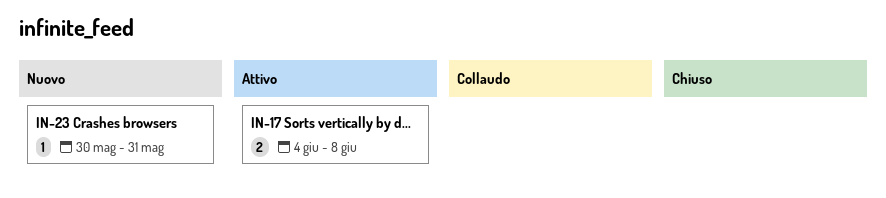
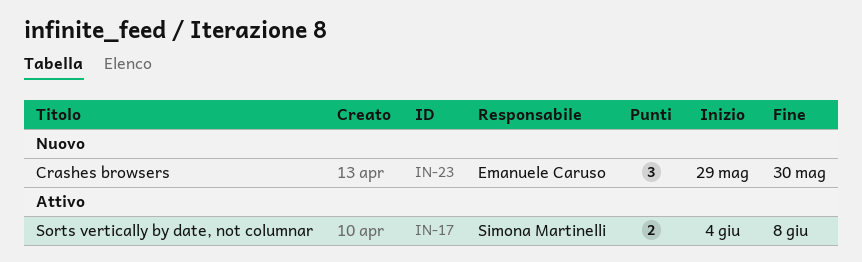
IN-23, estimate: 1 -> 3
IN-23, start: May 30 -> May 29
IN-23, due: May 31 -> May 30

